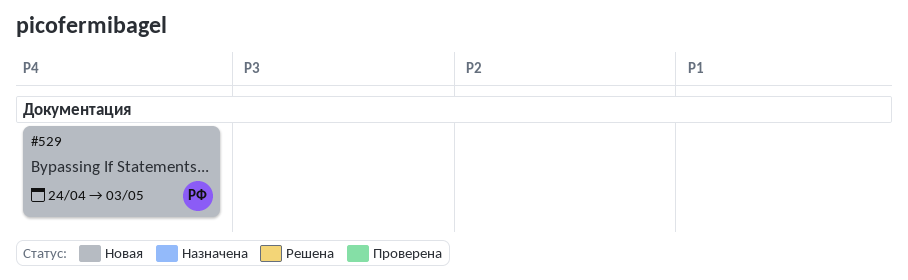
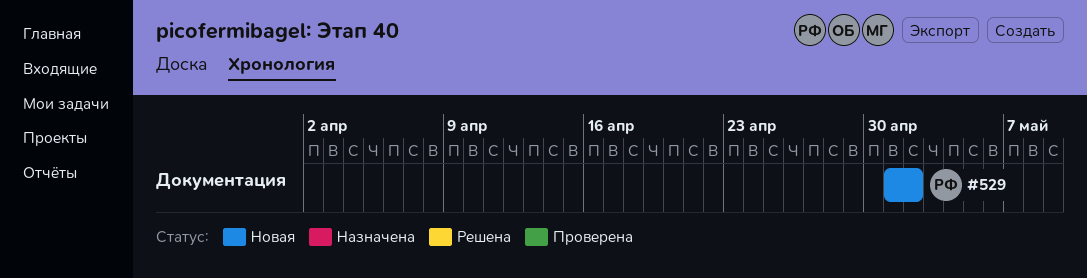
#529, start: Apr 24 -> May 1
#529, due: May 3 -> May 2

